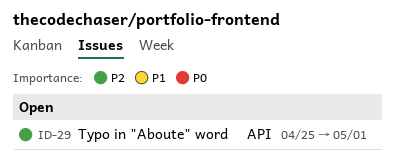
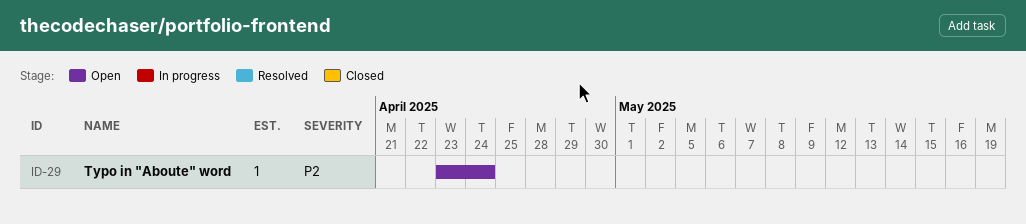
ID-29, start: Apr 25 -> Apr 23
ID-29, due: May 1 -> Apr 24

